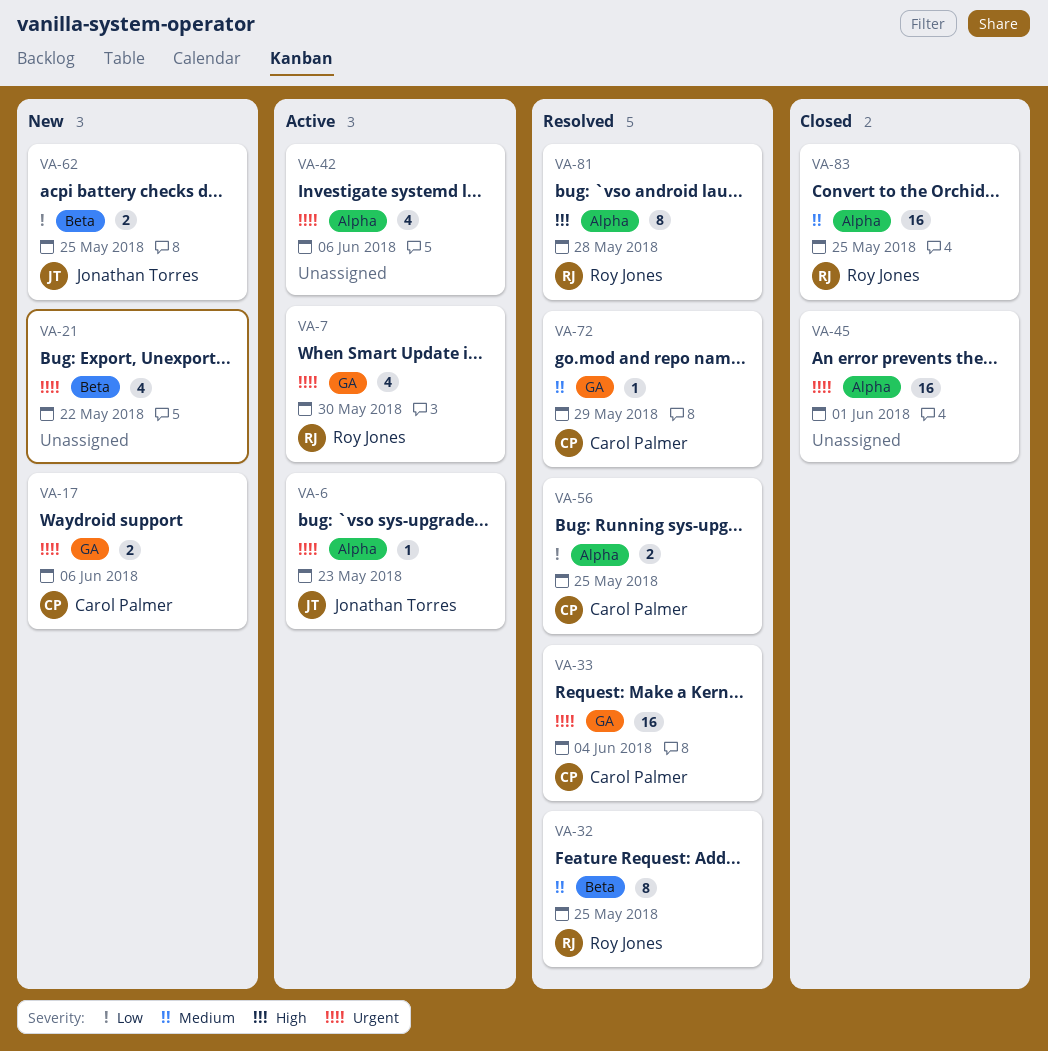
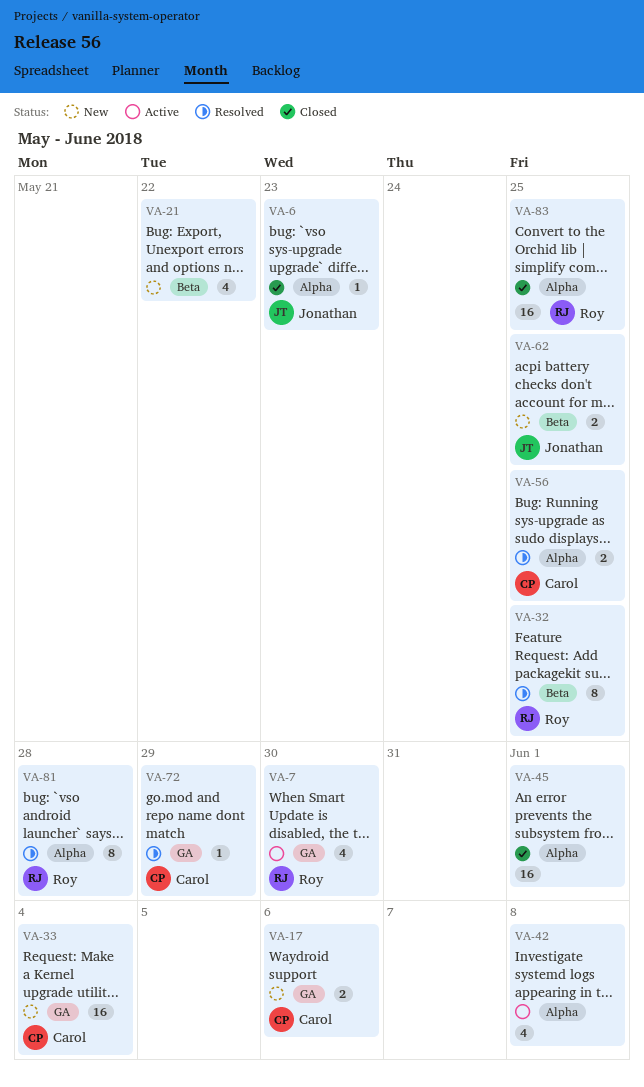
VA-6, status: Active -> Closed
VA-33, status: Resolved -> New
VA-42, due: Jun 6 -> Jun 8

